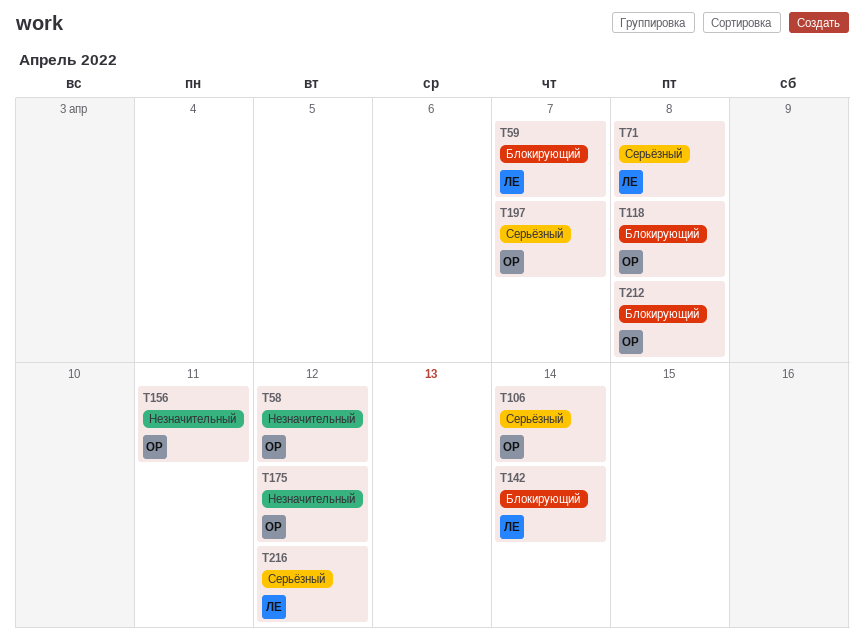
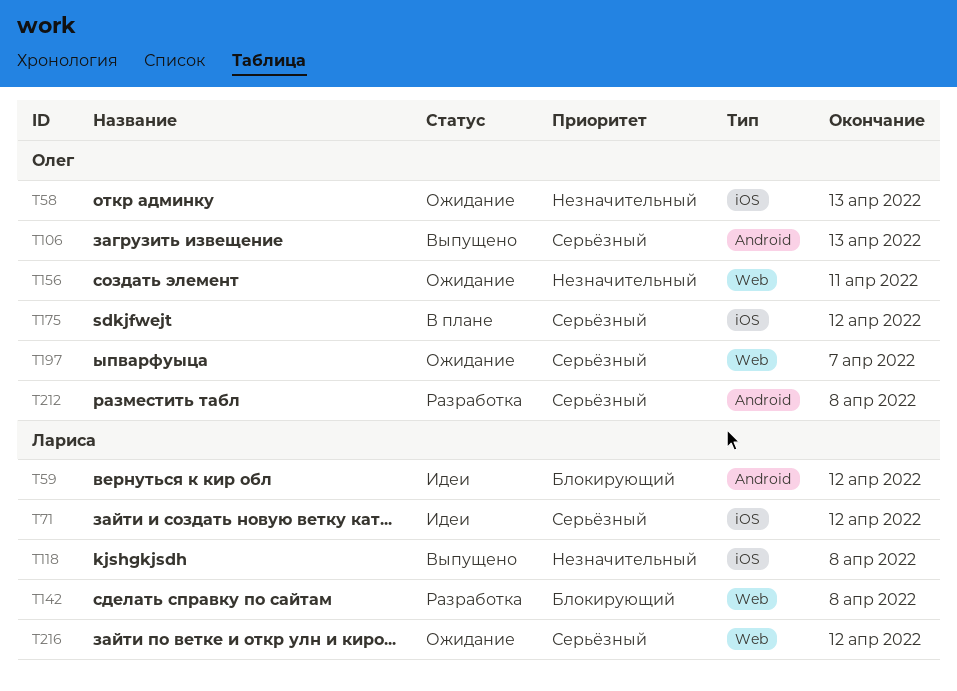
T58, due: Apr 12 -> Apr 13
T59, due: Apr 7 -> Apr 12
T71, due: Apr 8 -> Apr 12
T106, due: Apr 14 -> Apr 13
T118, owner: Олег -> Лариса
T118, priority: Блокирующий -> Незначительный
T142, due: Apr 14 -> Apr 8
T175, priority: Незначительный -> Серьёзный
T212, priority: Блокирующий -> Серьёзный

